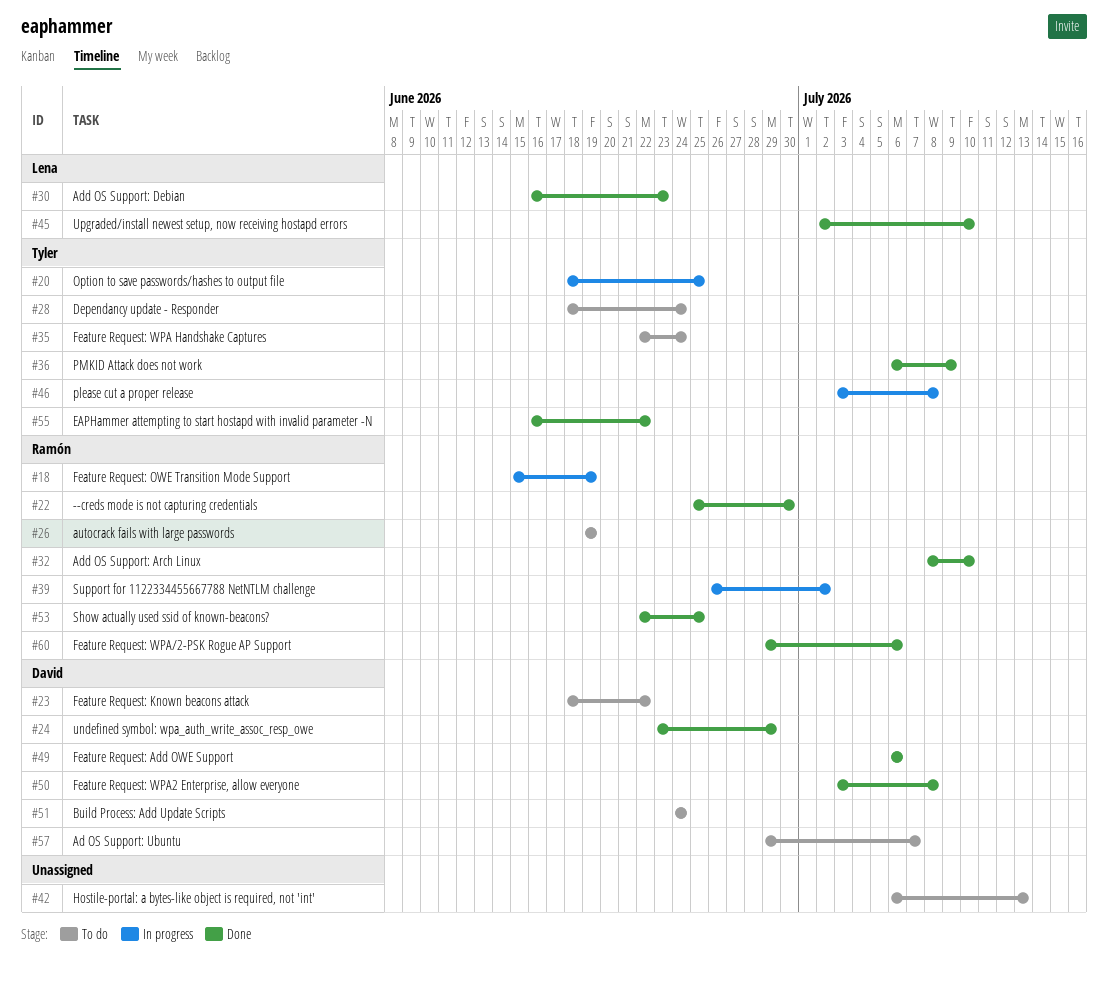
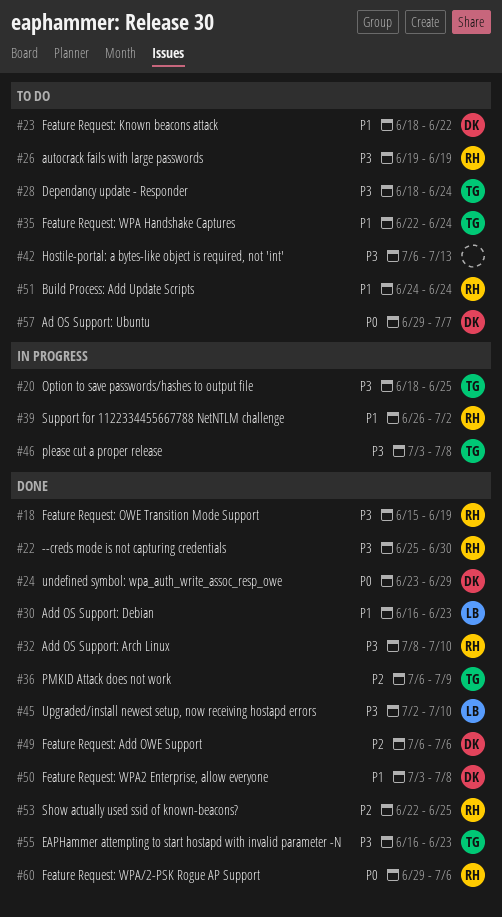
#18, status: In progress -> Done
#51, owner: David -> Ramón
#55, due: Jun 22 -> Jun 23

